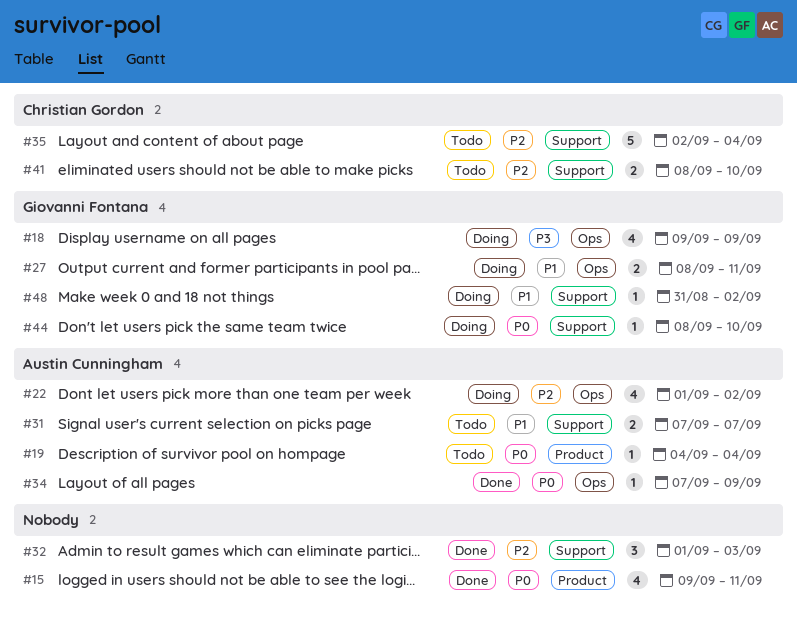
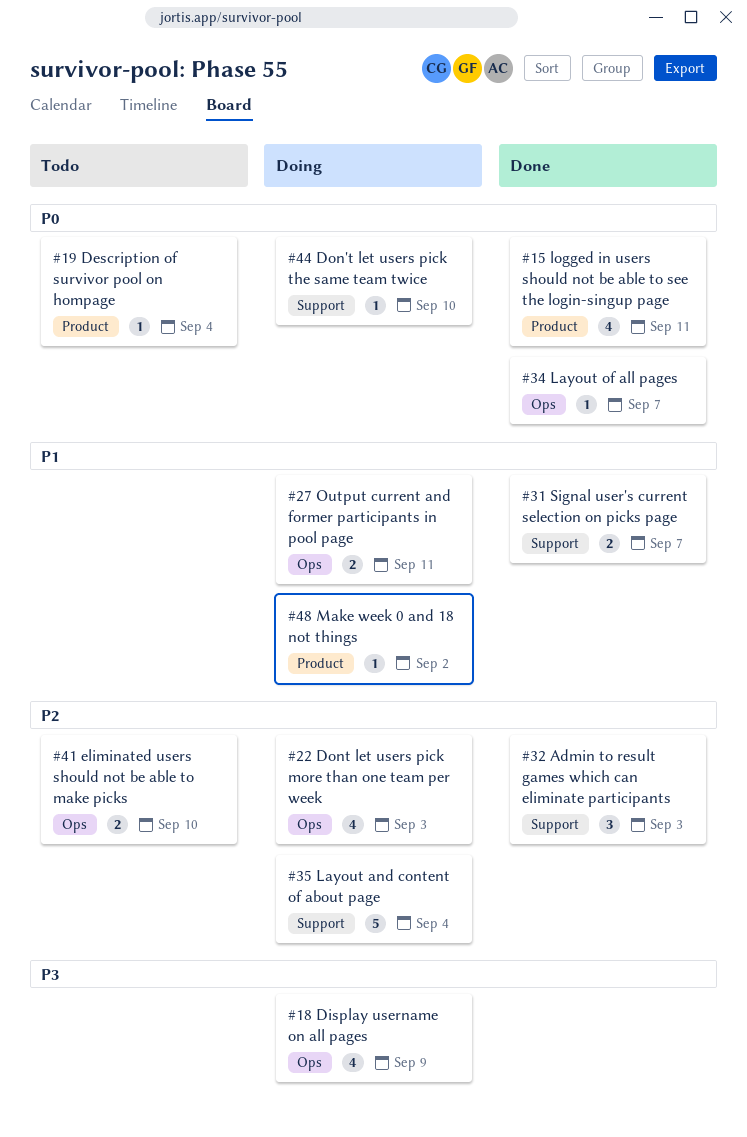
#22, due: Sep 2 -> Sep 3
#31, status: Todo -> Done
#34, due: Sep 9 -> Sep 7
#35, status: Todo -> Doing
#41, label: Support -> Ops
#48, label: Support -> Product

